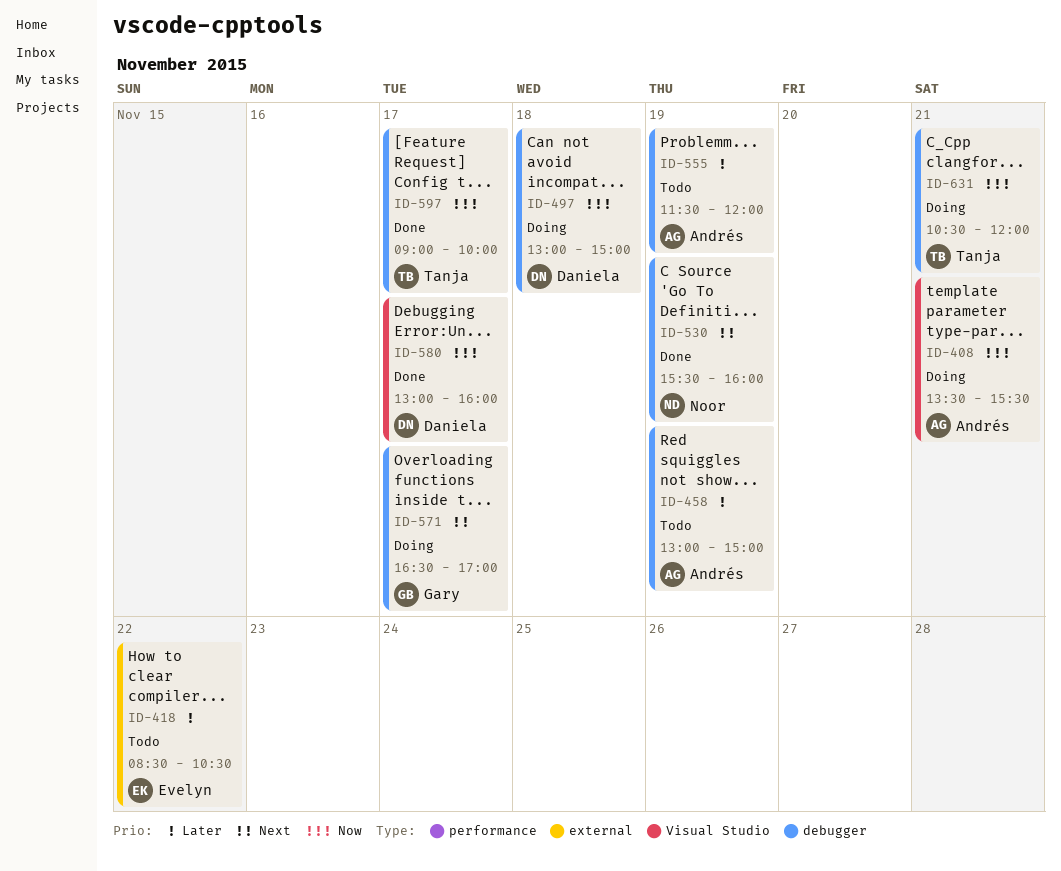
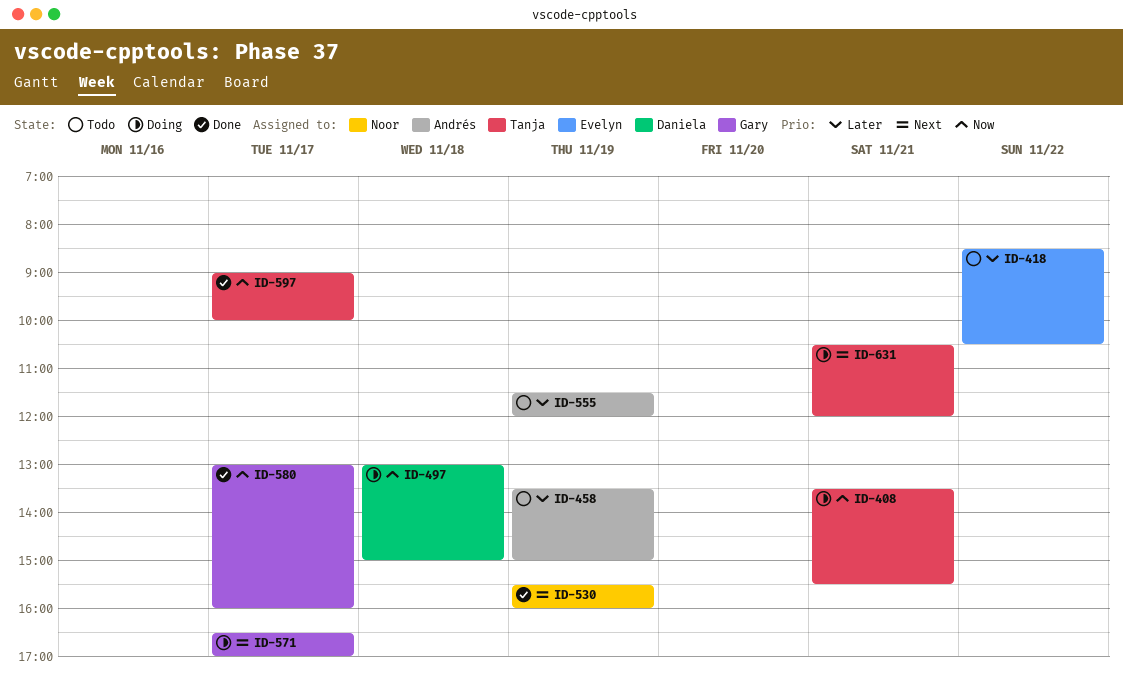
ID-408, owner: Andrés -> Tanja
ID-458, begins: 13:00 -> 13:30
ID-580, owner: Daniela -> Gary
ID-631, priority: Now -> Next

